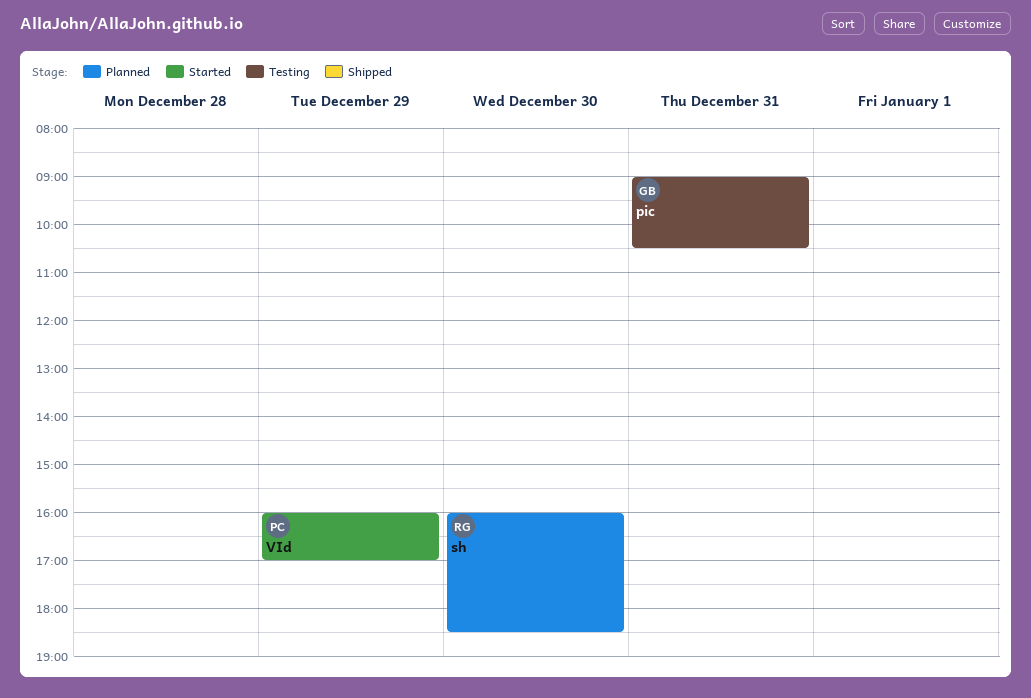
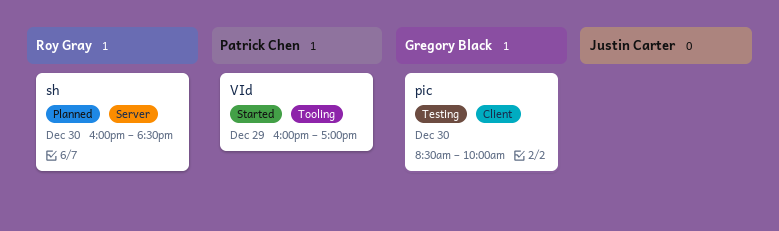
pic, day: Dec 31 -> Dec 30
pic, begins: 09:00 -> 08:30
pic, ends: 10:30 -> 10:00

